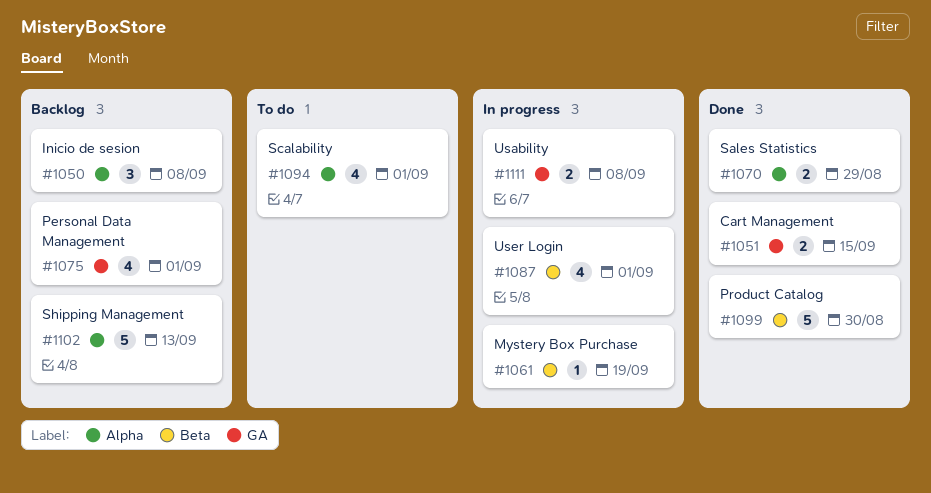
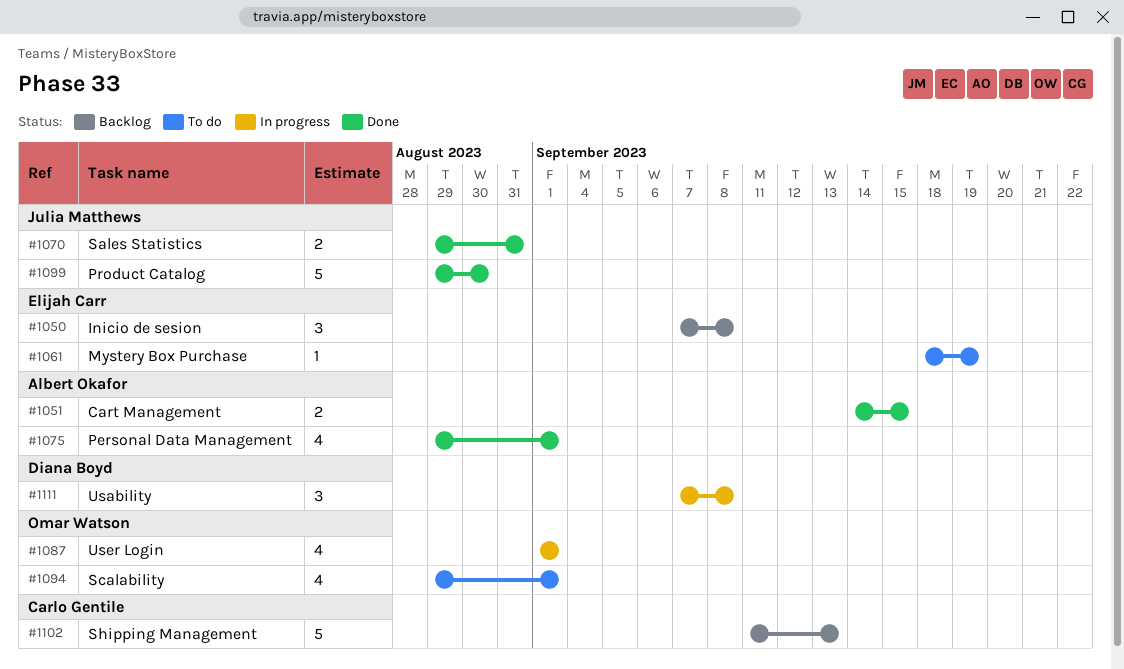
#1061, status: In progress -> To do
#1070, due: Aug 29 -> Aug 31
#1075, status: Backlog -> Done
#1111, estimate: 2 -> 3

